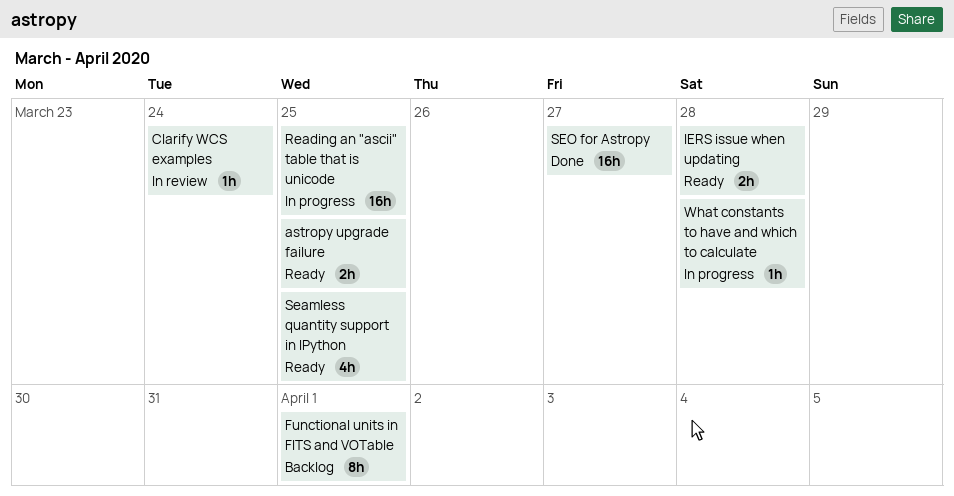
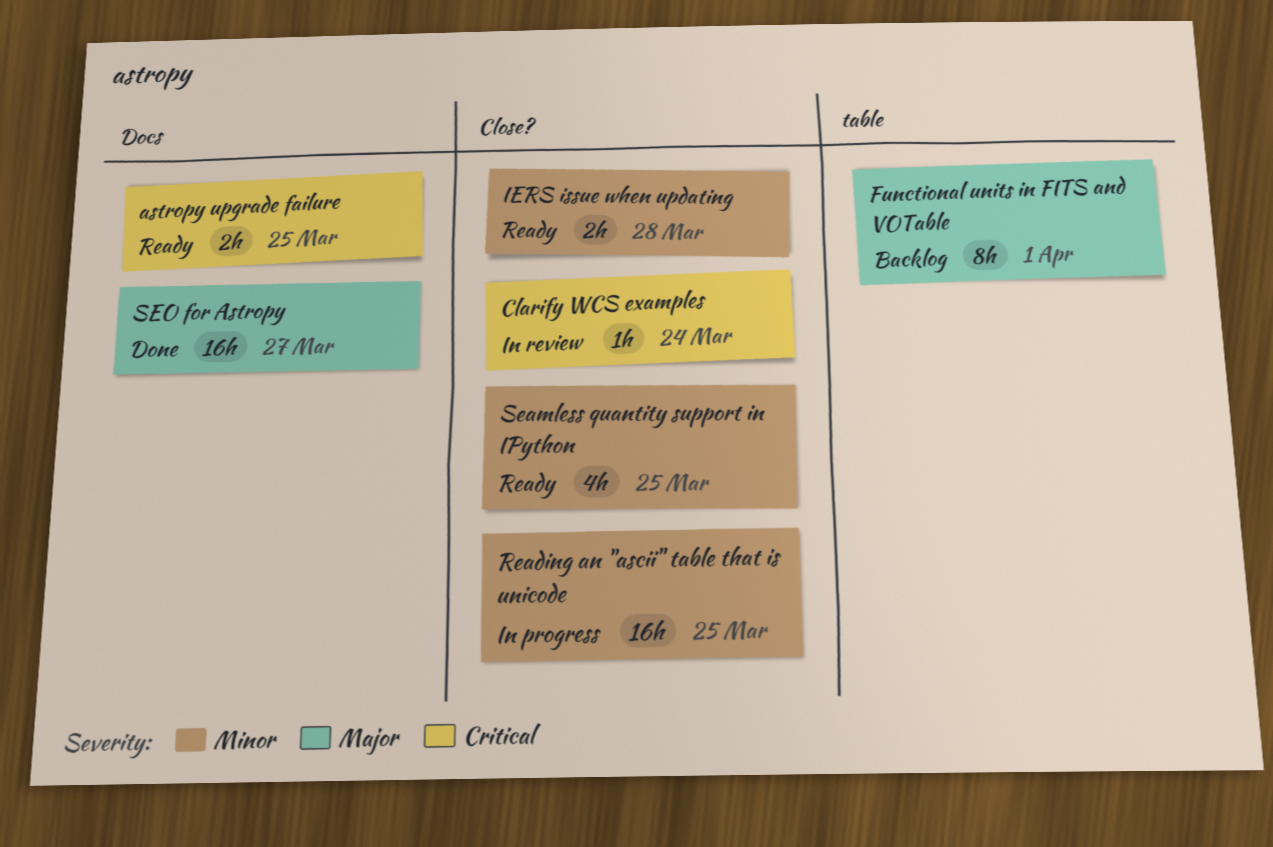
What constants to have and which to calculate: present -> none

